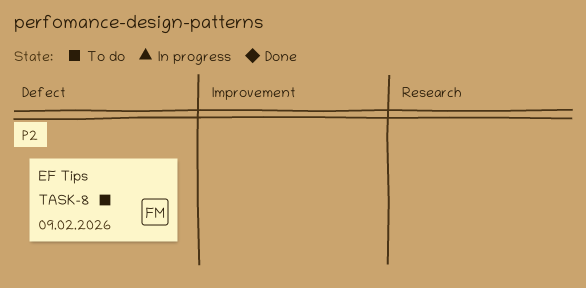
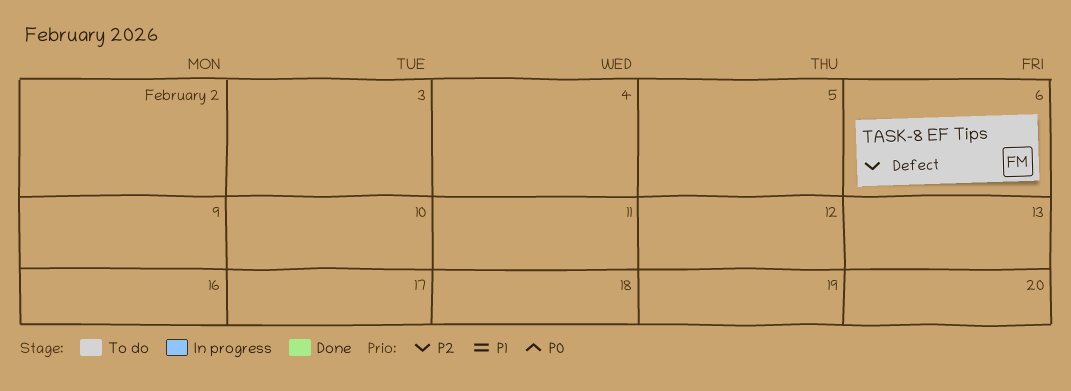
TASK-8, due: Feb 9 -> Feb 6

